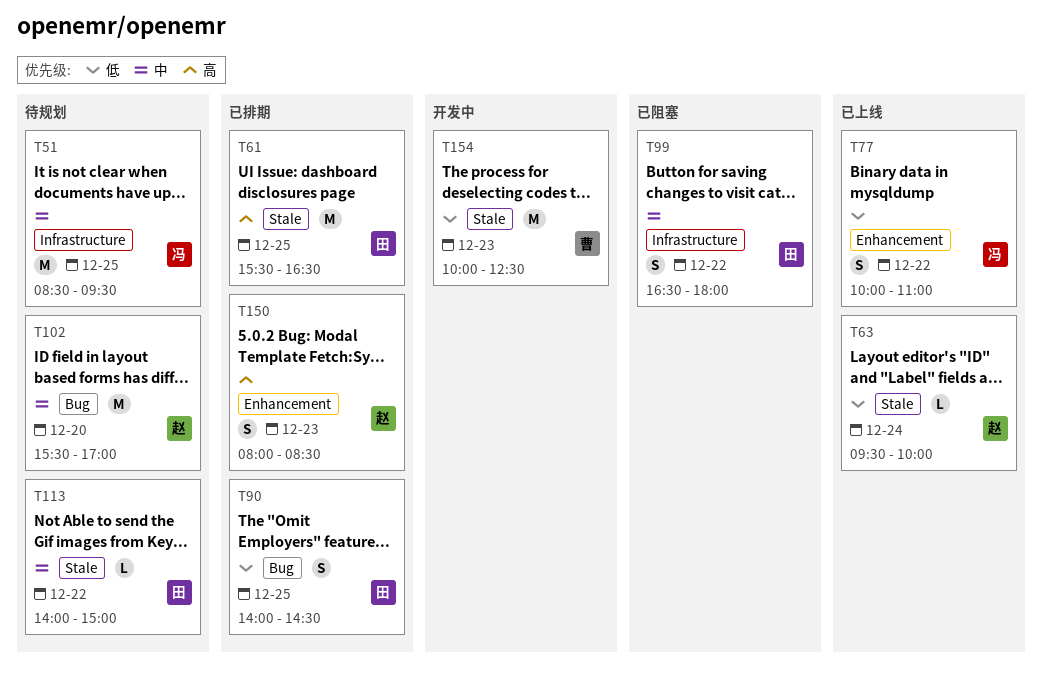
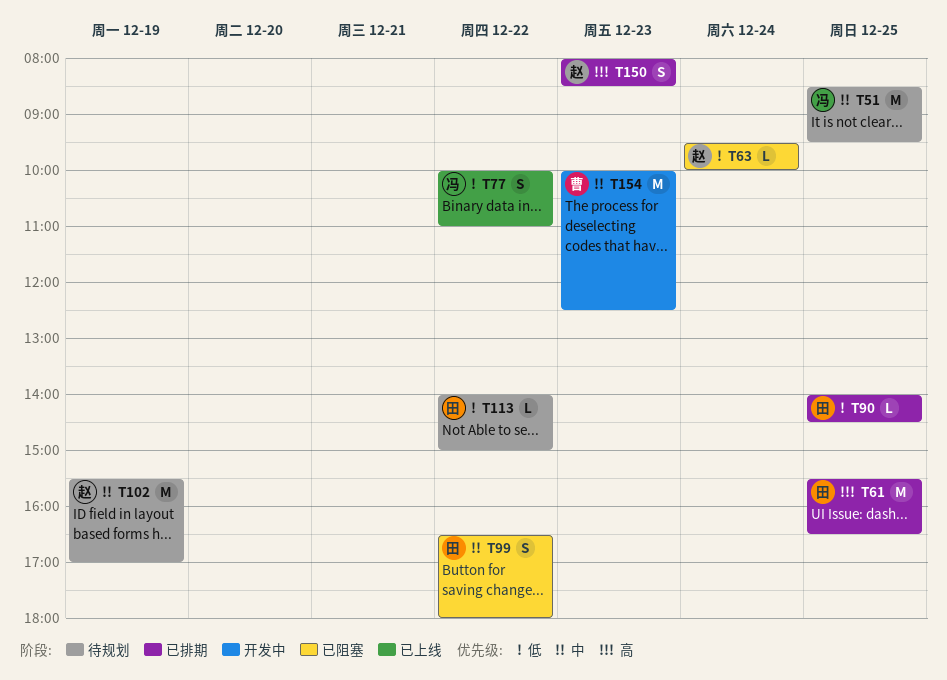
T63, status: 已上线 -> 已阻塞
T90, estimate: S -> L
T102, day: Dec 20 -> Dec 19
T113, priority: 中 -> 低
T154, priority: 低 -> 中

